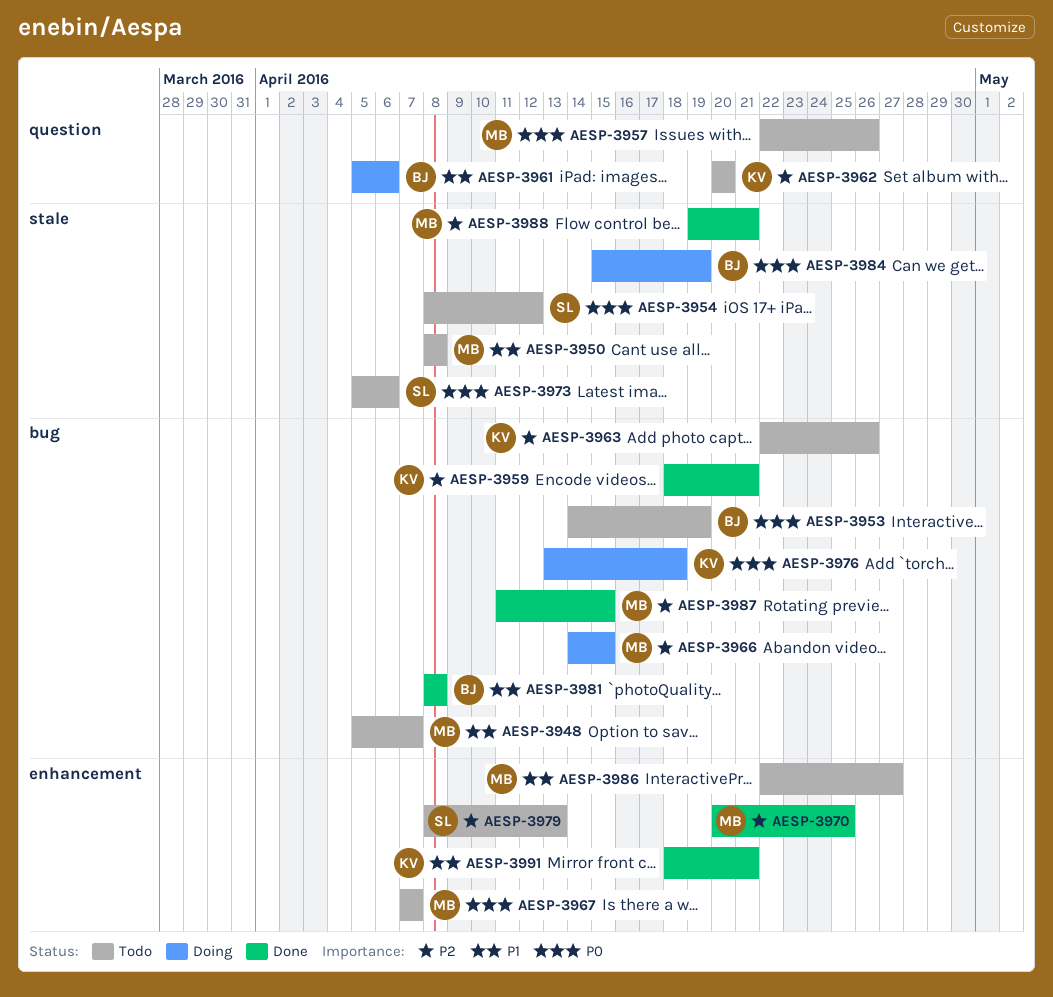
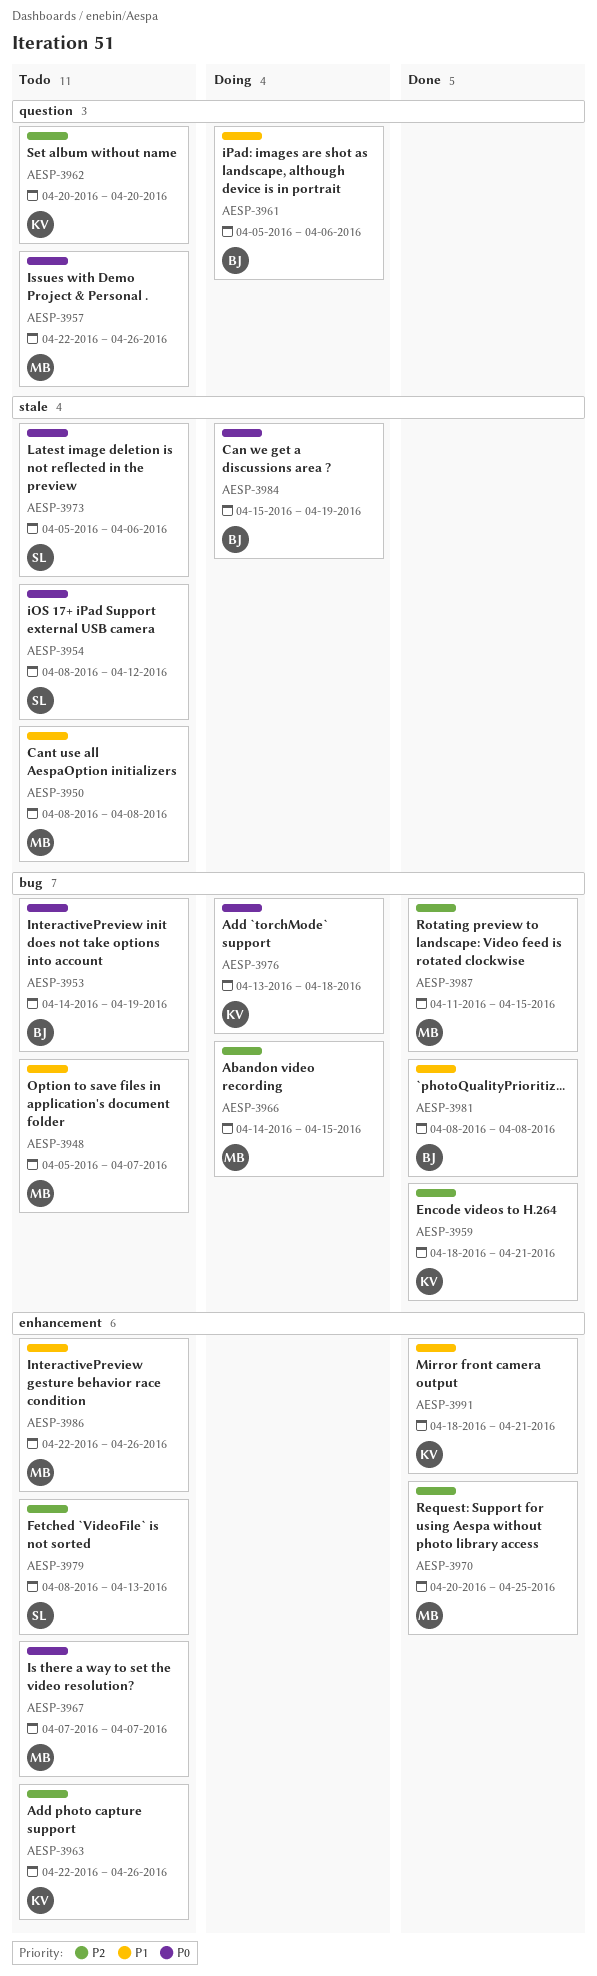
AESP-3963, label: bug -> enhancement
AESP-3986, due: Apr 27 -> Apr 26
AESP-3988: present -> none

